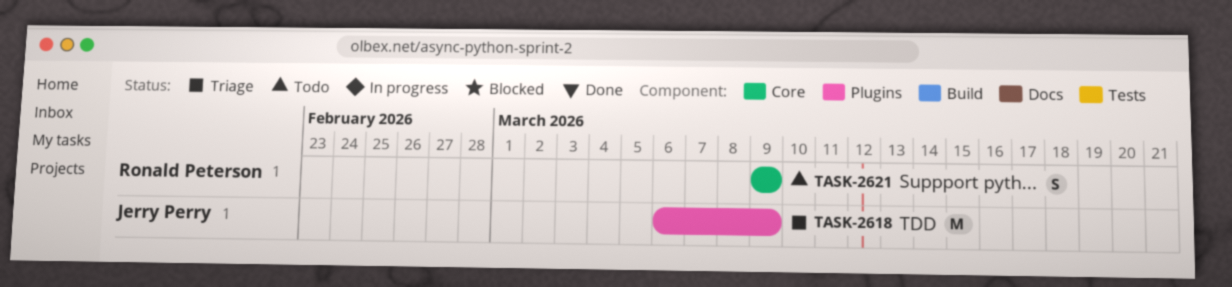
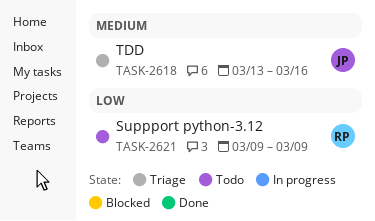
TASK-2618, start: Mar 6 -> Mar 13
TASK-2618, due: Mar 9 -> Mar 16

